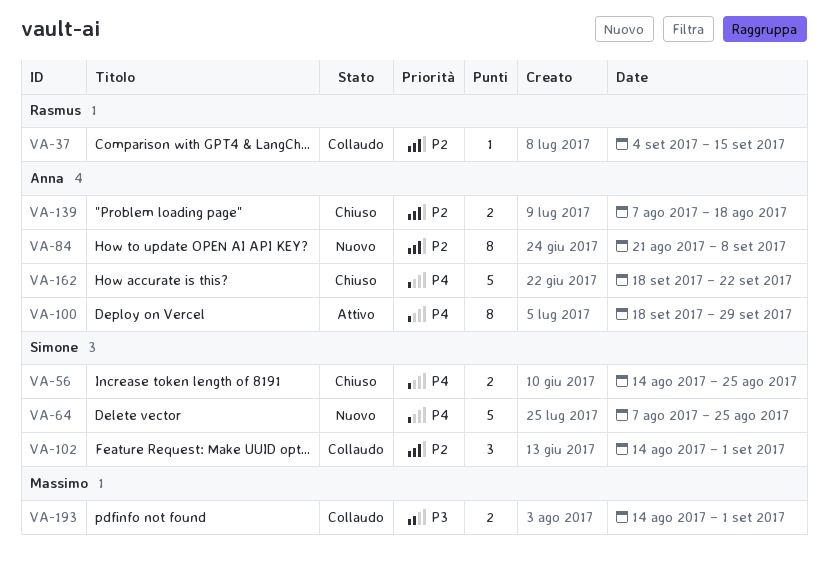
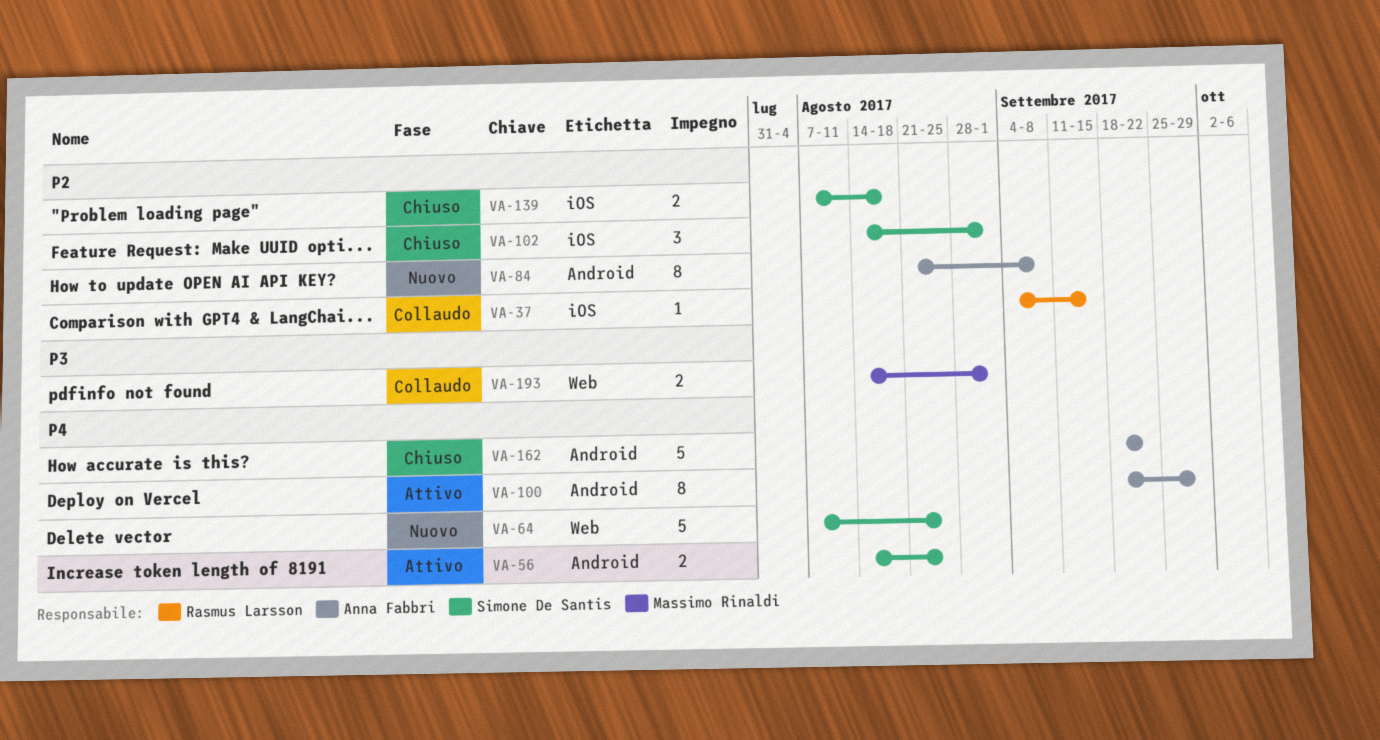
VA-56, status: Chiuso -> Attivo
VA-102, status: Collaudo -> Chiuso
VA-139, owner: Anna Fabbri -> Simone De Santis

